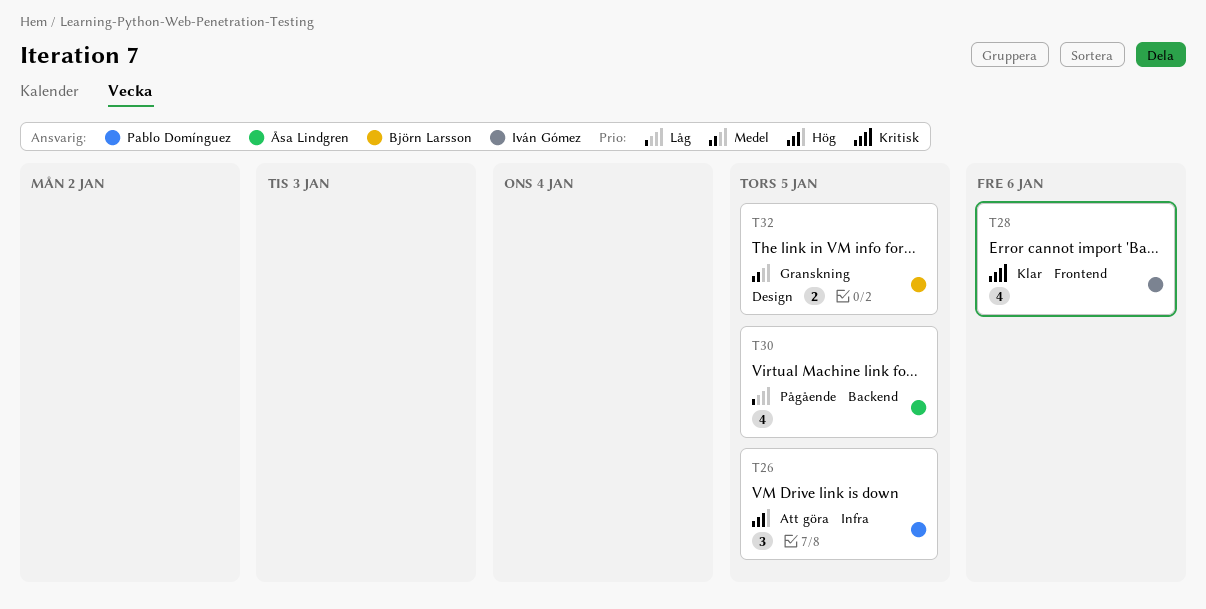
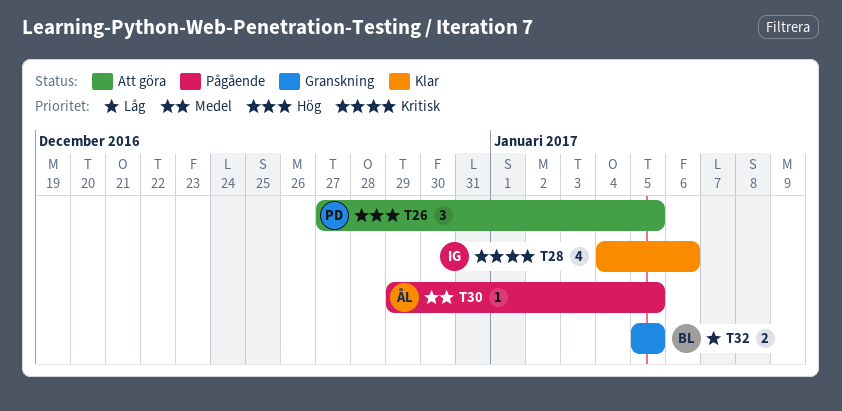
T30, priority: Låg -> Medel
T30, estimate: 4 -> 1
T32, priority: Medel -> Låg

